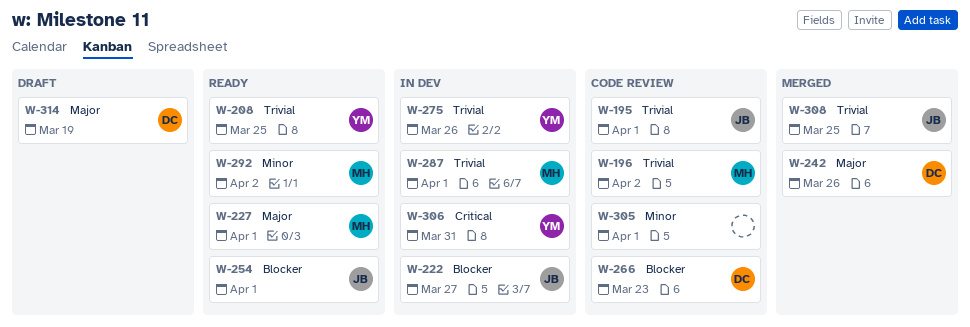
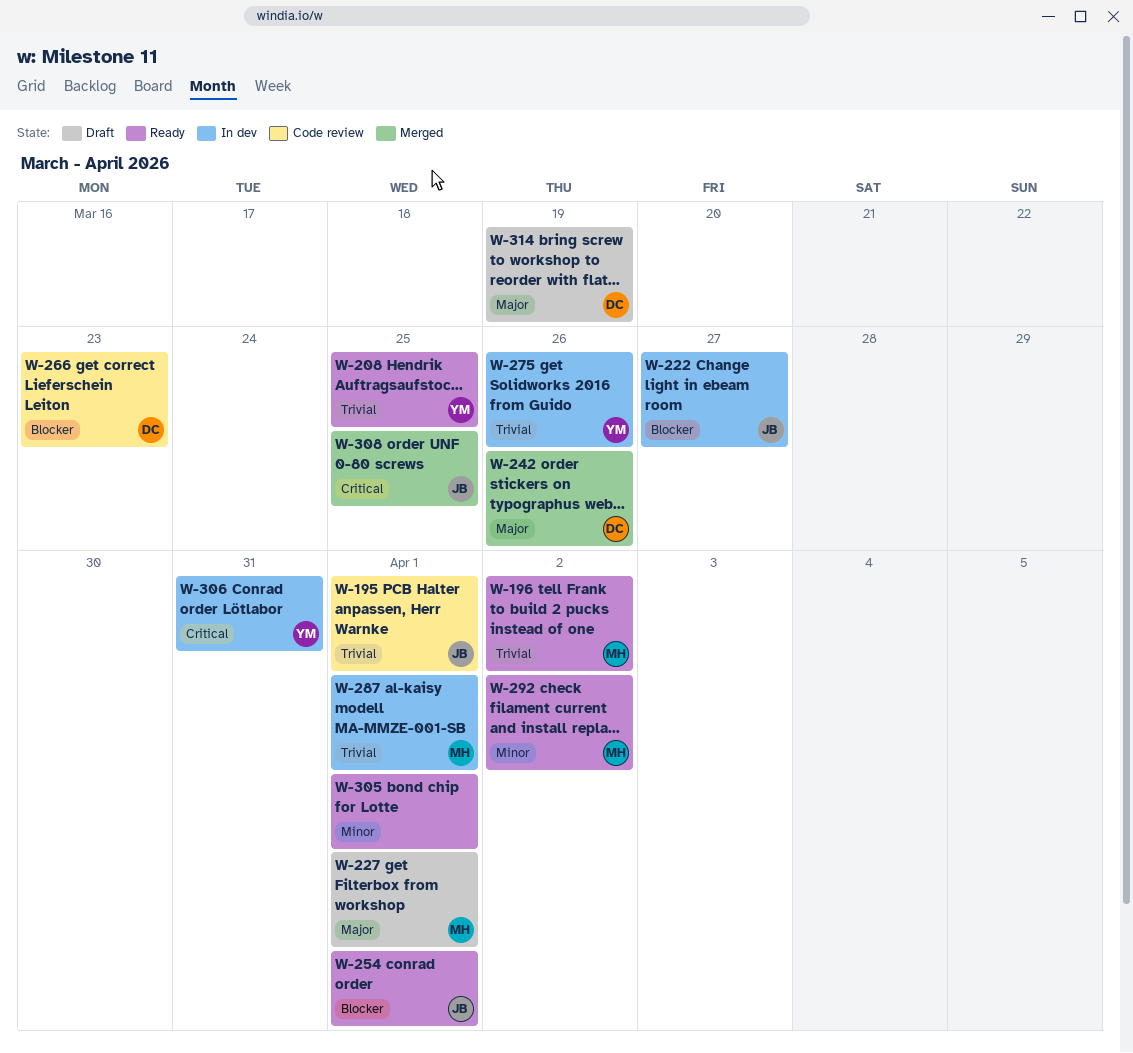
W-196, status: Code review -> Ready
W-227, status: Ready -> Draft
W-305, status: Code review -> Ready
W-308, priority: Trivial -> Critical

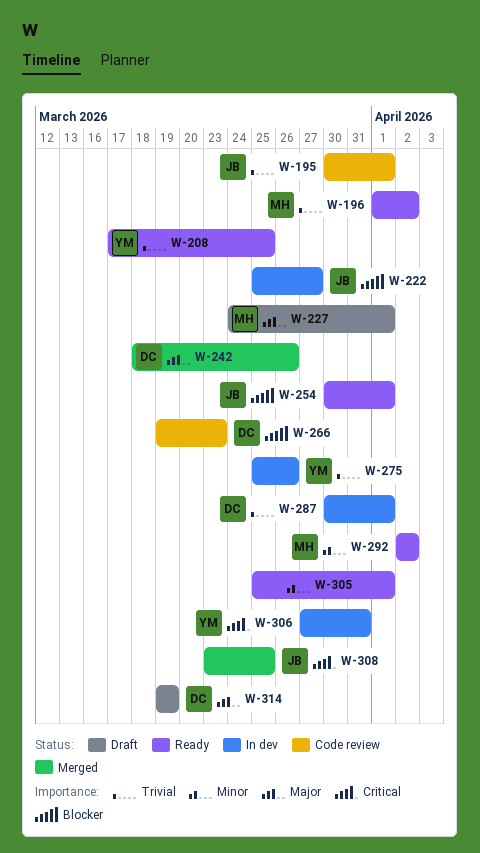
W-287, owner: MH -> DC

